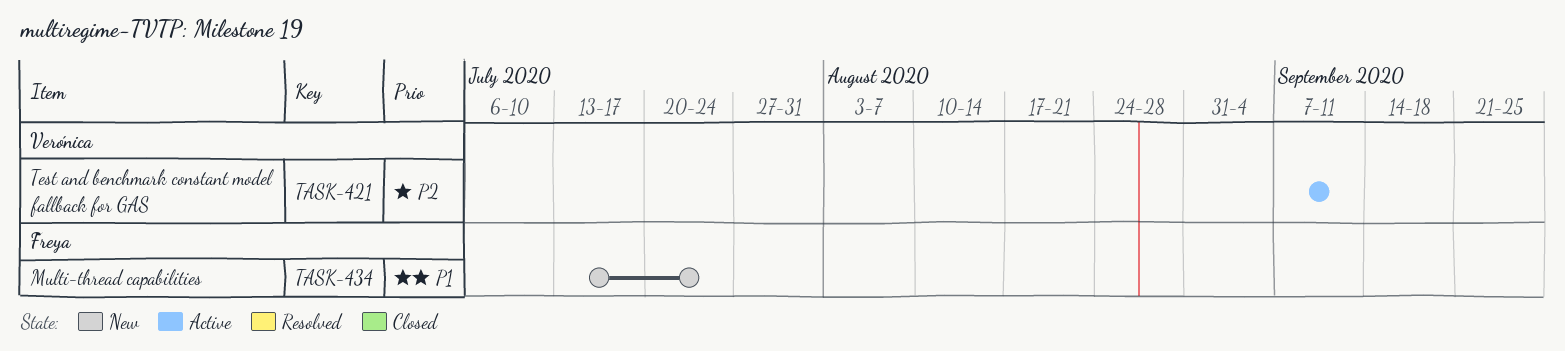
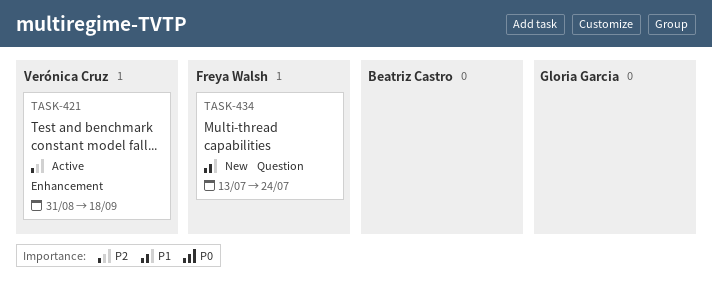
TASK-421, start: Sep 7 -> Aug 31
TASK-421, due: Sep 11 -> Sep 18

